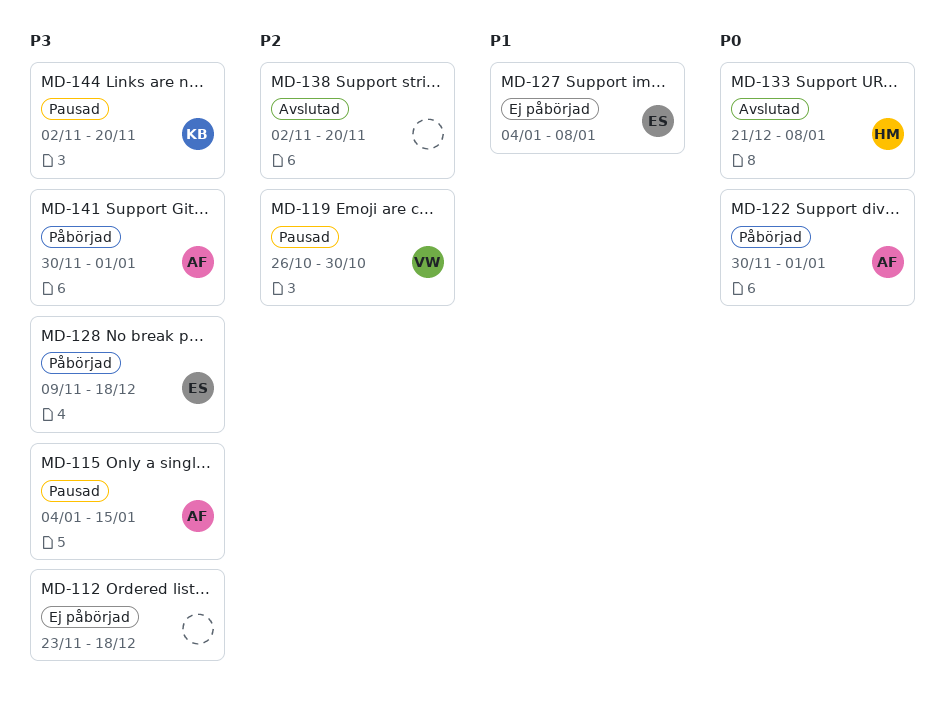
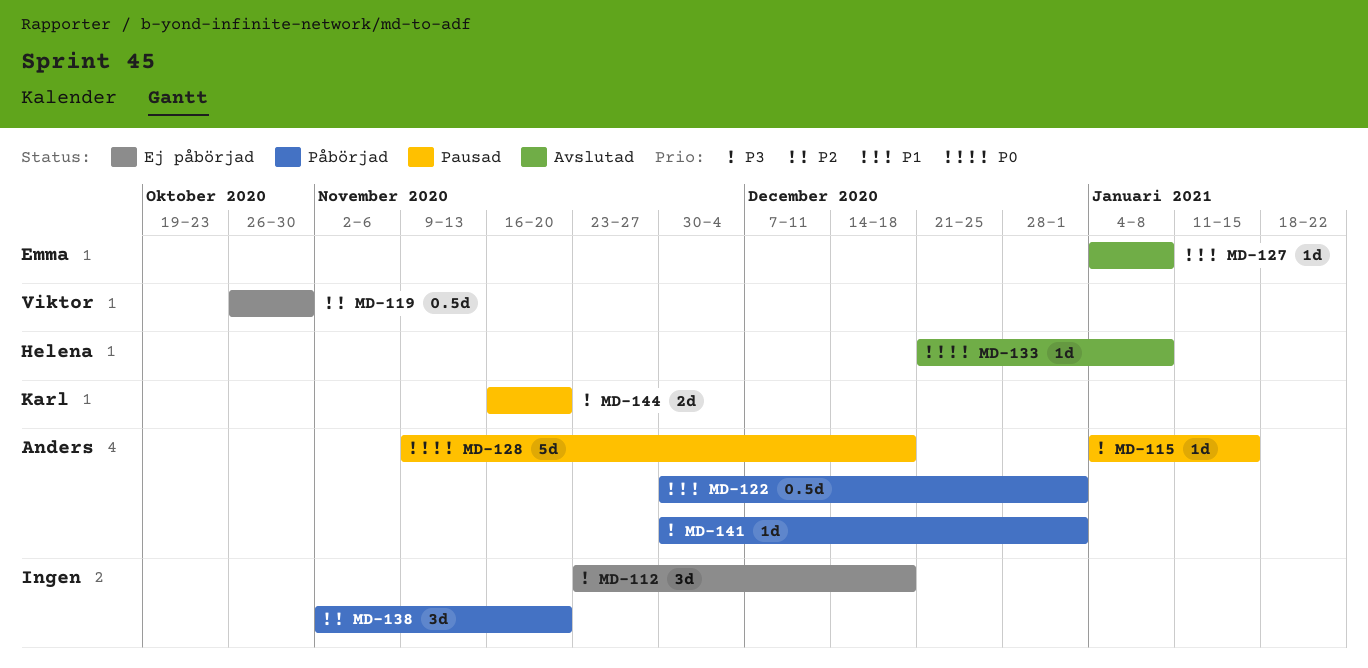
MD-119, status: Pausad -> Ej påbörjad
MD-122, priority: P0 -> P1
MD-127, status: Ej påbörjad -> Avslutad
MD-128, status: Påbörjad -> Pausad
MD-128, owner: Emma -> Anders
MD-128, priority: P3 -> P0
MD-138, status: Avslutad -> Påbörjad
MD-144, start: Nov 2 -> Nov 16

